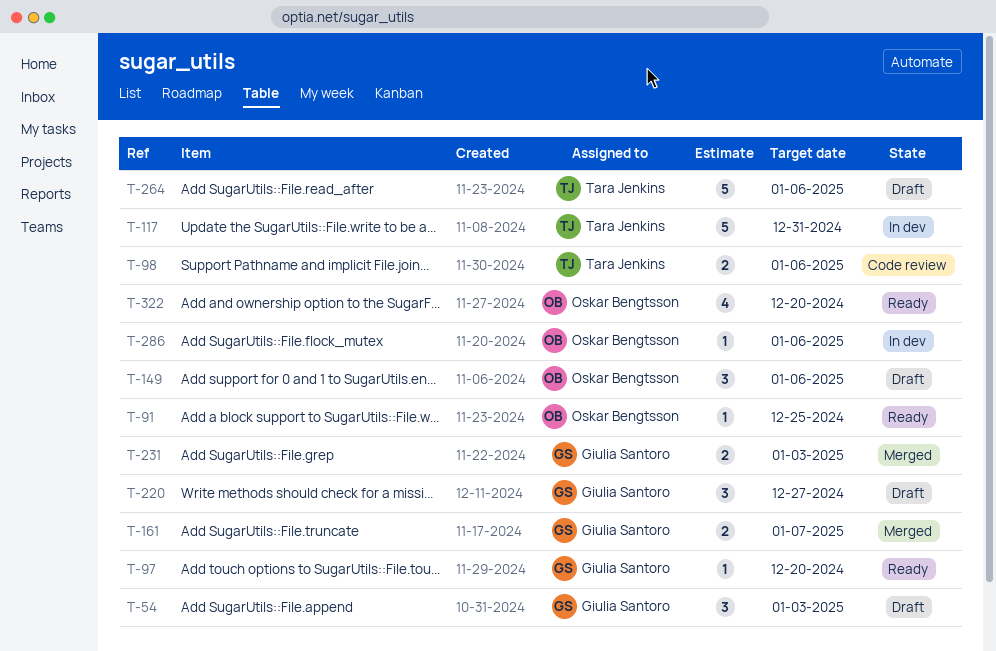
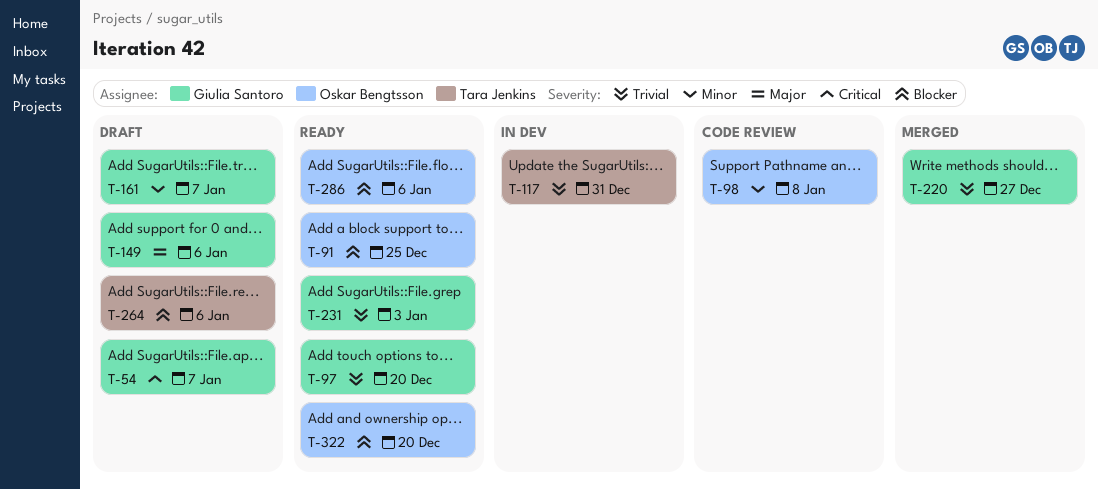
T-54, due: Jan 3 -> Jan 7
T-98, owner: Tara Jenkins -> Oskar Bengtsson
T-98, due: Jan 6 -> Jan 8
T-149, owner: Oskar Bengtsson -> Giulia Santoro
T-161, status: Merged -> Draft
T-220, status: Draft -> Merged
T-231, status: Merged -> Ready
T-286, status: In dev -> Ready

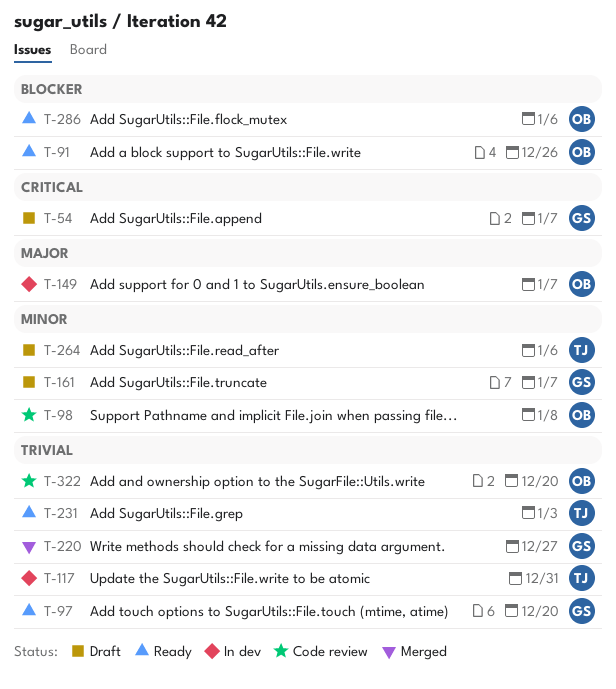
T-91, due: Dec 25 -> Dec 26
T-149, status: Draft -> In dev
T-149, owner: Giulia Santoro -> Oskar Bengtsson
T-149, due: Jan 6 -> Jan 7
T-231, owner: Giulia Santoro -> Tara Jenkins
T-264, priority: Blocker -> Minor
T-322, status: Ready -> Code review
T-322, priority: Blocker -> Trivial

